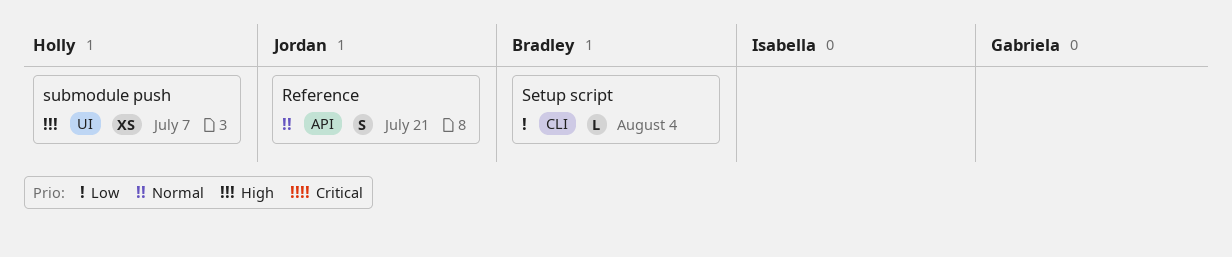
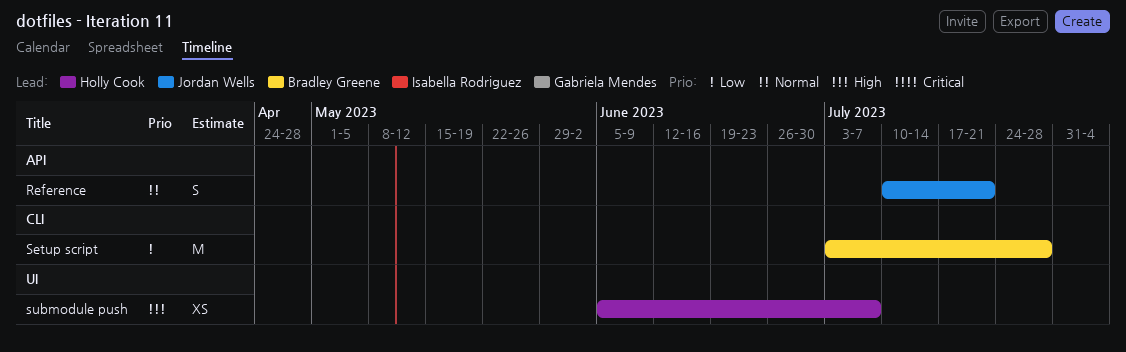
Setup script, estimate: L -> M
Setup script, due: Aug 4 -> Jul 28

